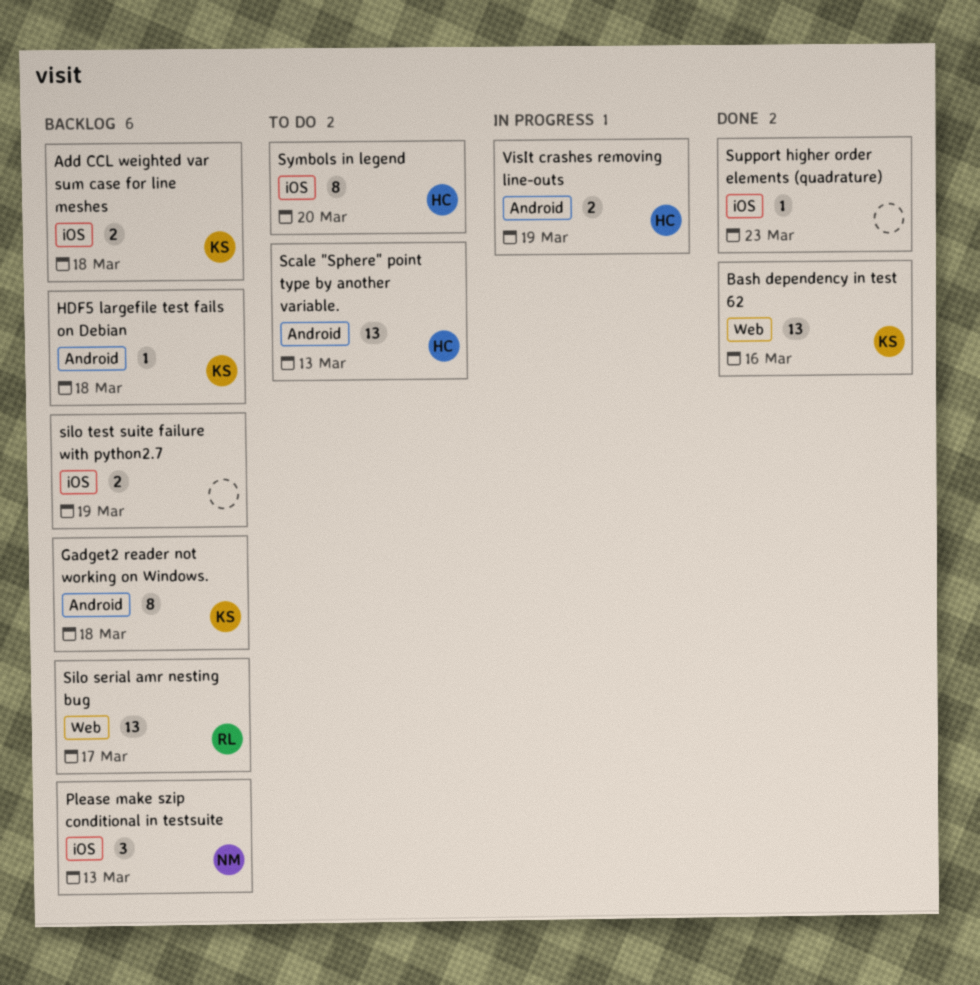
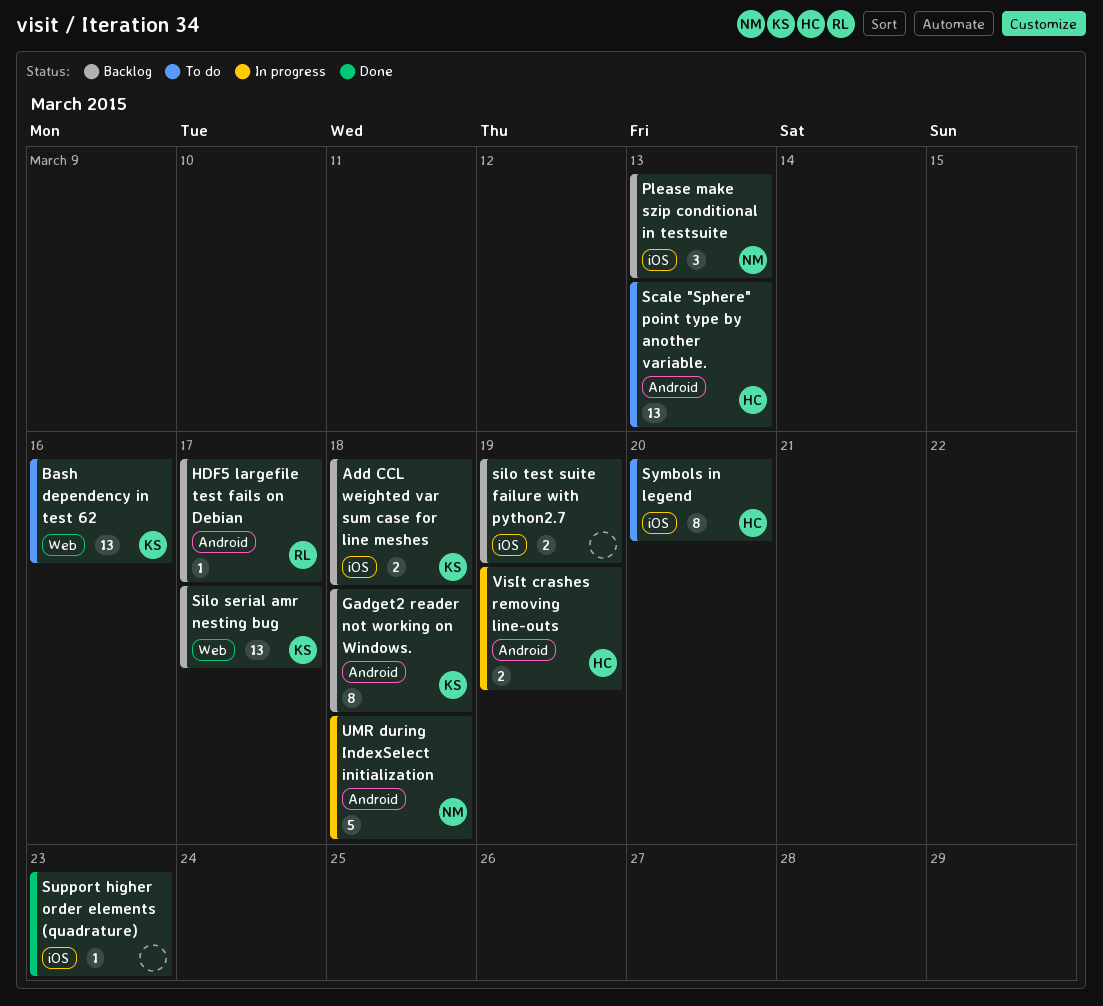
Bash dependency in test 62, status: Done -> To do
HDF5 largefile test fails on Debian, owner: KS -> RL
HDF5 largefile test fails on Debian, due: Mar 18 -> Mar 17
Silo serial amr nesting bug, owner: RL -> KS
UMR during IndexSelect initialization: none -> present

